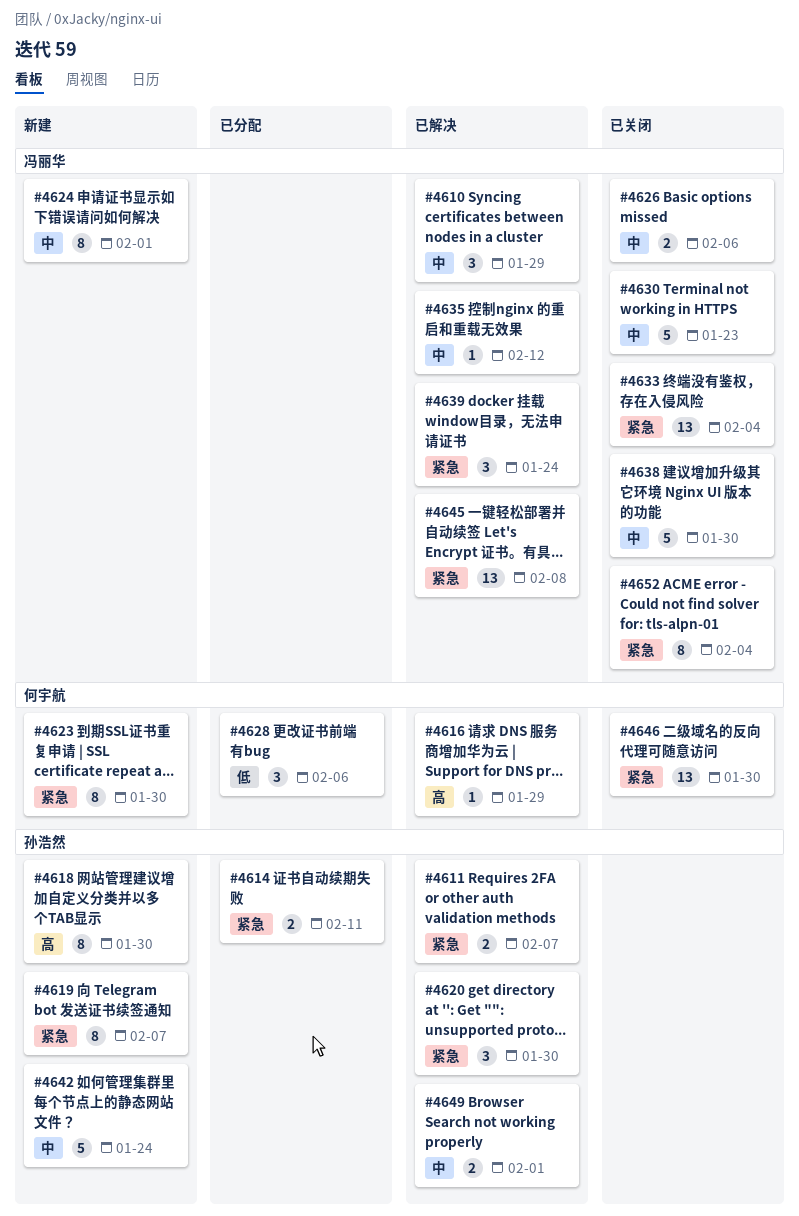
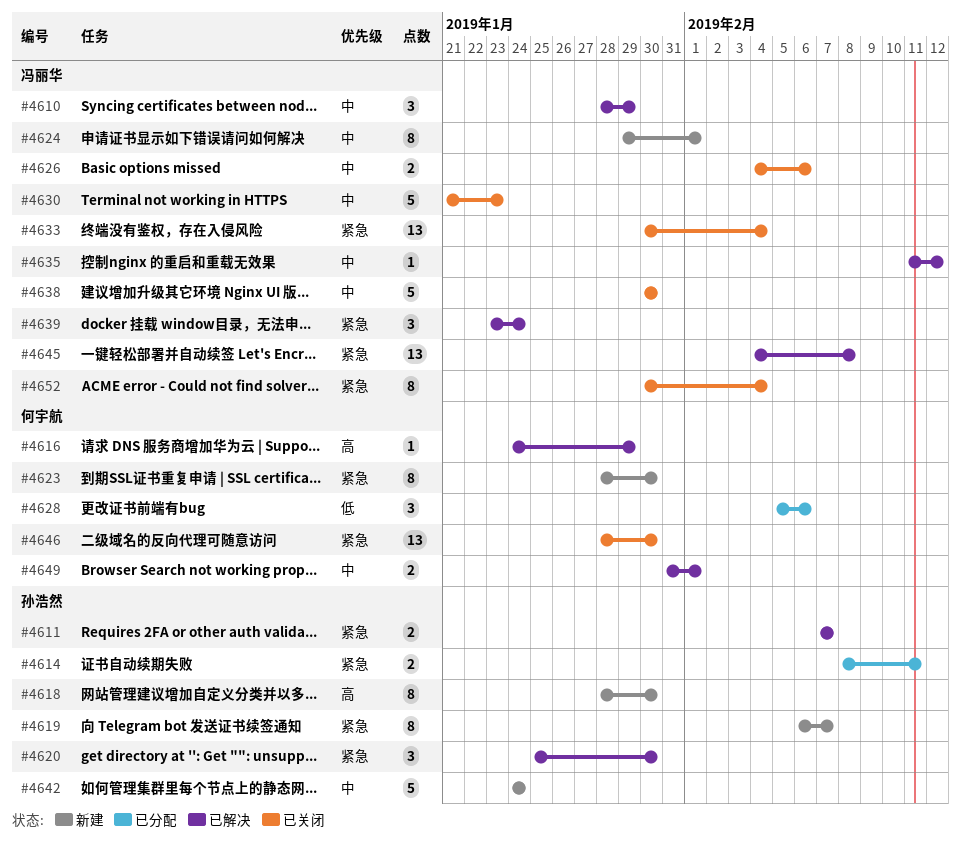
#4649, owner: 孙浩然 -> 何宇航

